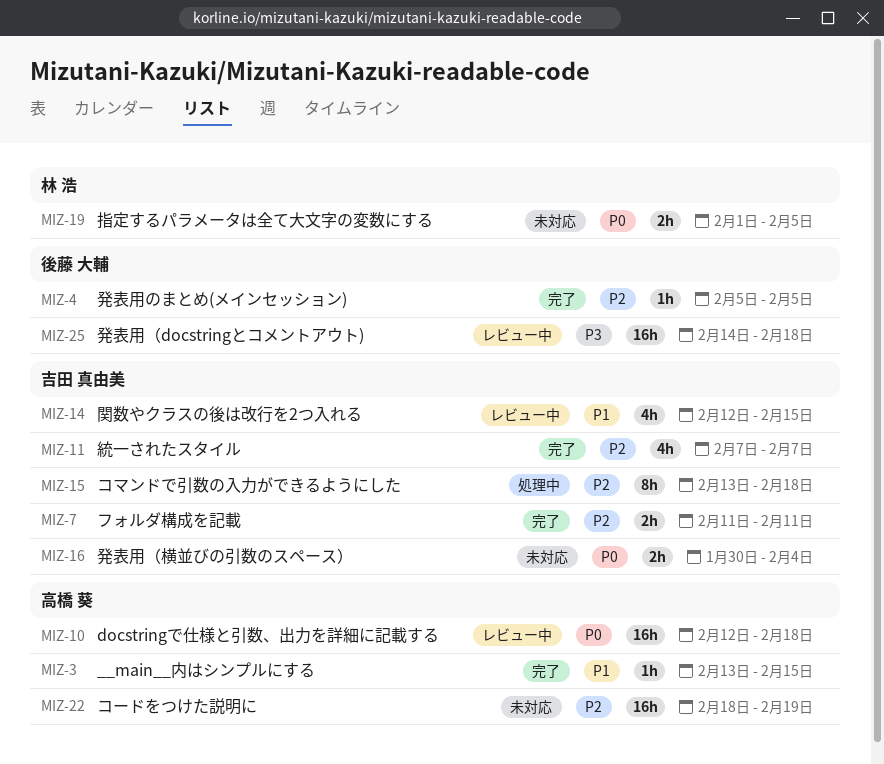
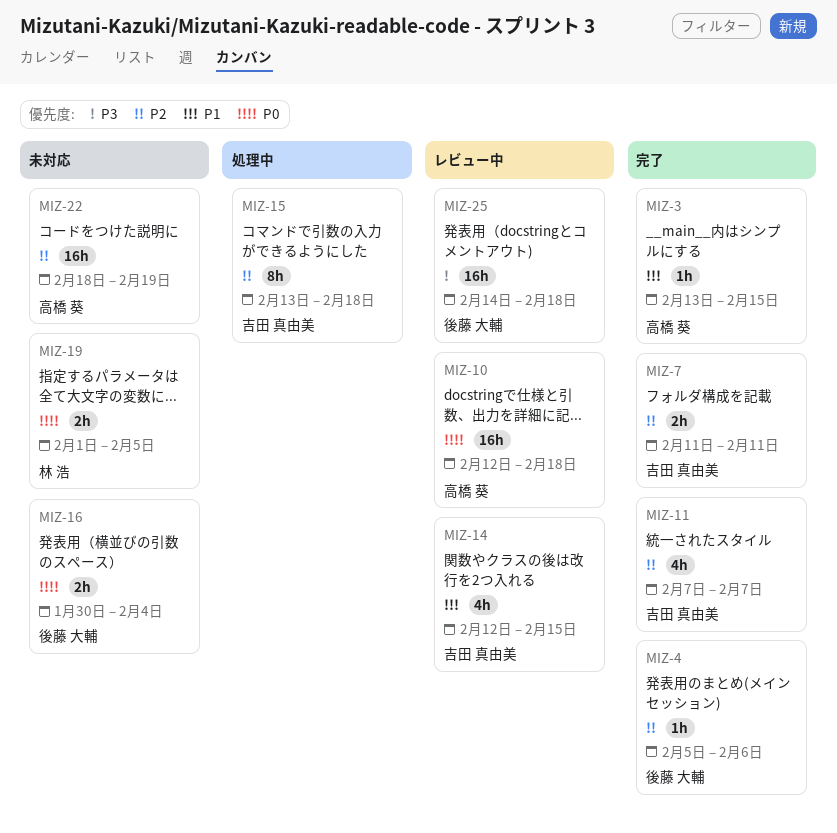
MIZ-4, due: Feb 5 -> Feb 6
MIZ-16, owner: 吉田 真由美 -> 後藤 大輔

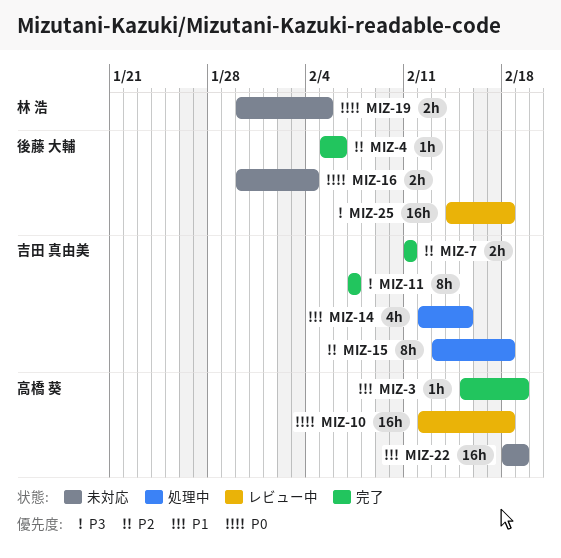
MIZ-3, start: Feb 13 -> Feb 15
MIZ-3, due: Feb 15 -> Feb 19
MIZ-11, priority: P2 -> P3
MIZ-11, estimate: 4h -> 8h
MIZ-14, status: レビュー中 -> 処理中
MIZ-19, start: Feb 1 -> Jan 30
MIZ-22, priority: P2 -> P1

